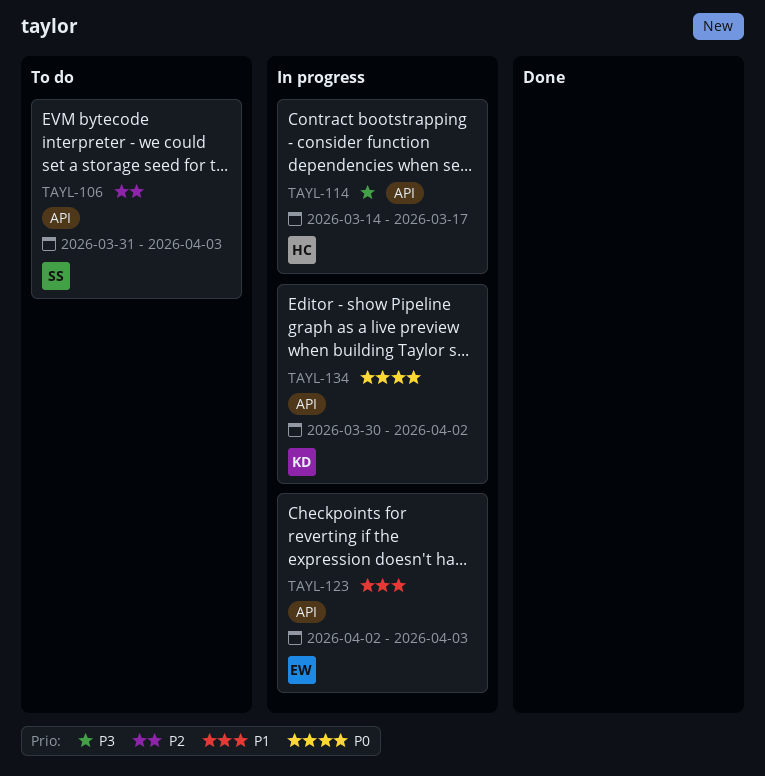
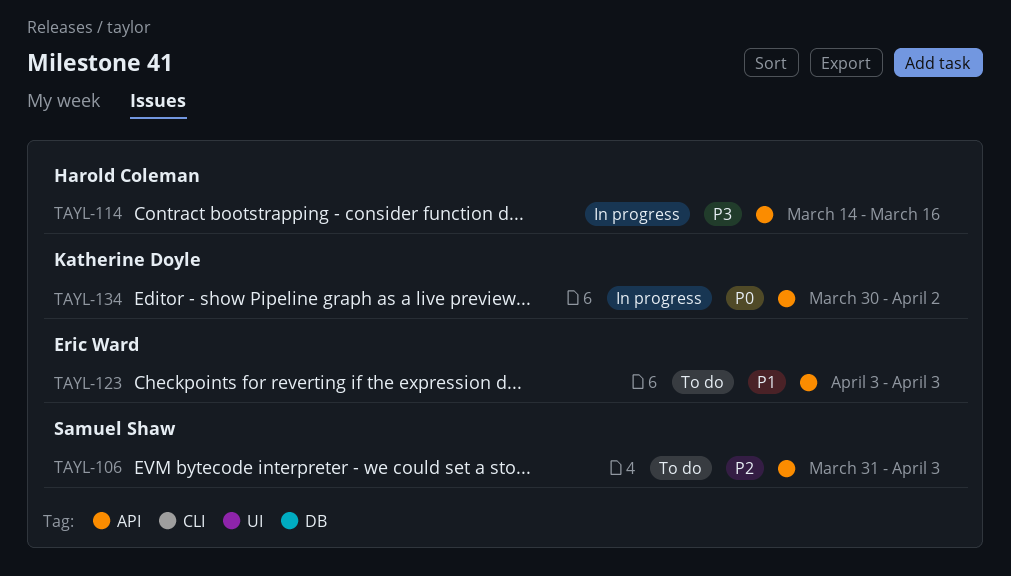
TAYL-114, due: Mar 17 -> Mar 16
TAYL-123, status: In progress -> To do
TAYL-123, start: Apr 2 -> Apr 3

